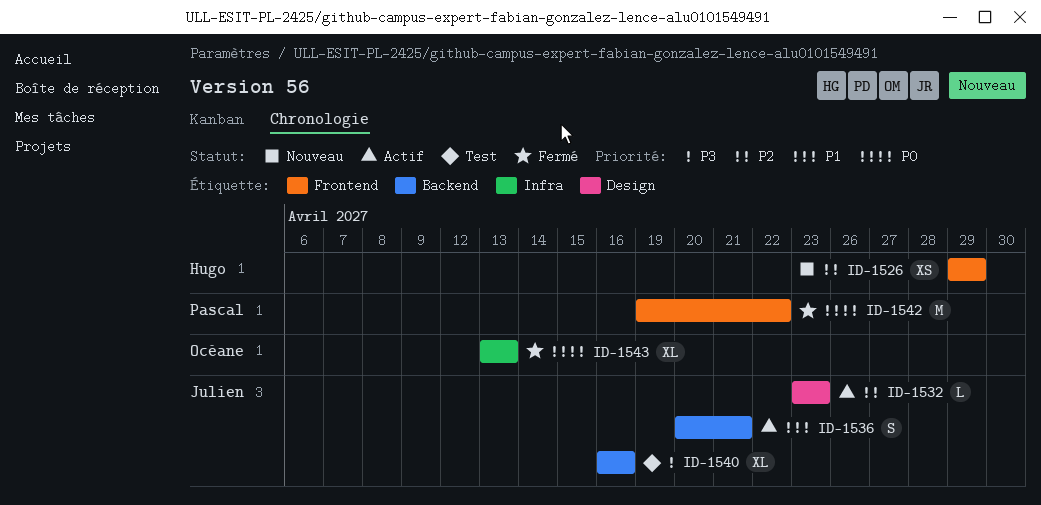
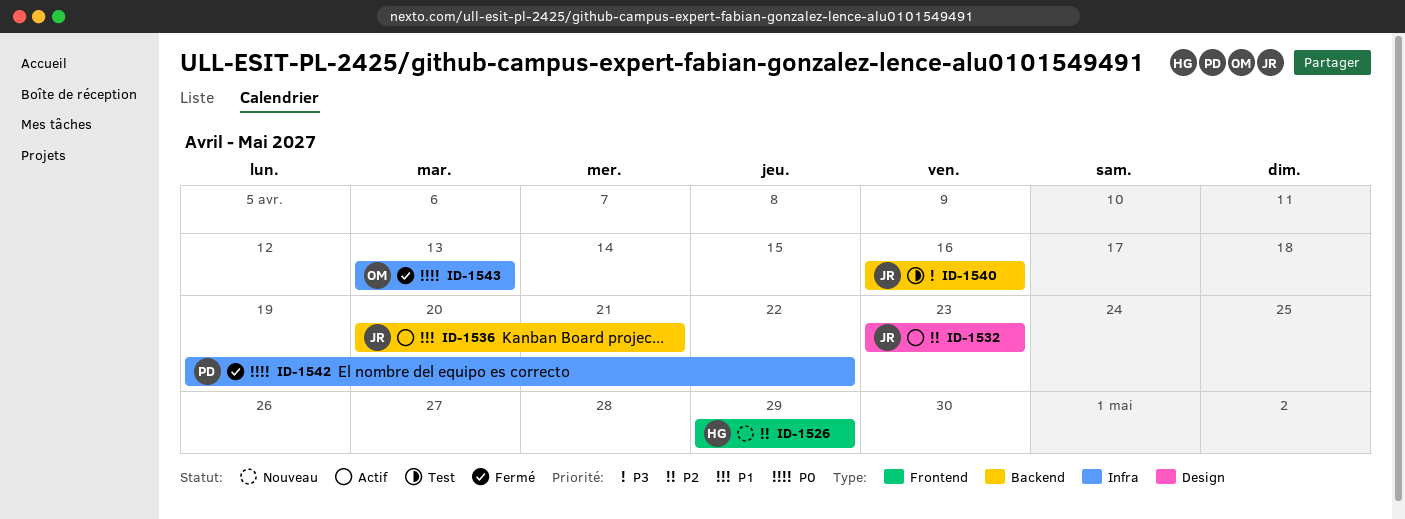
ID-1542, label: Frontend -> Infra

